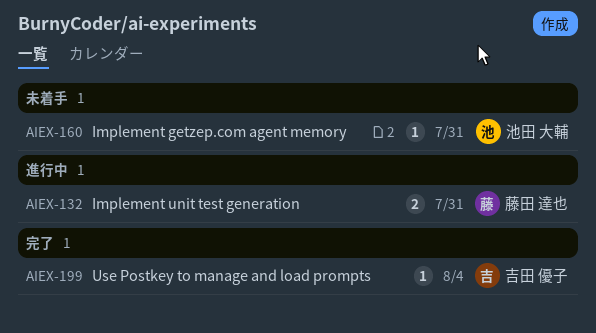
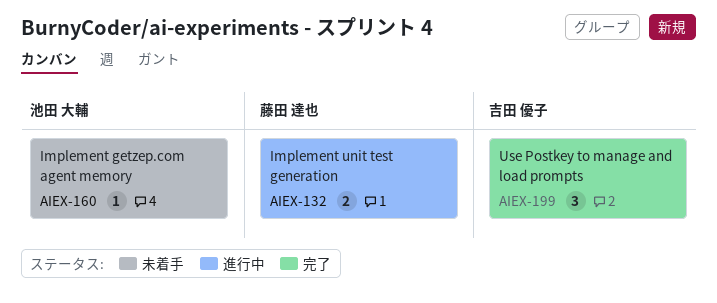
AIEX-199, estimate: 1 -> 3

